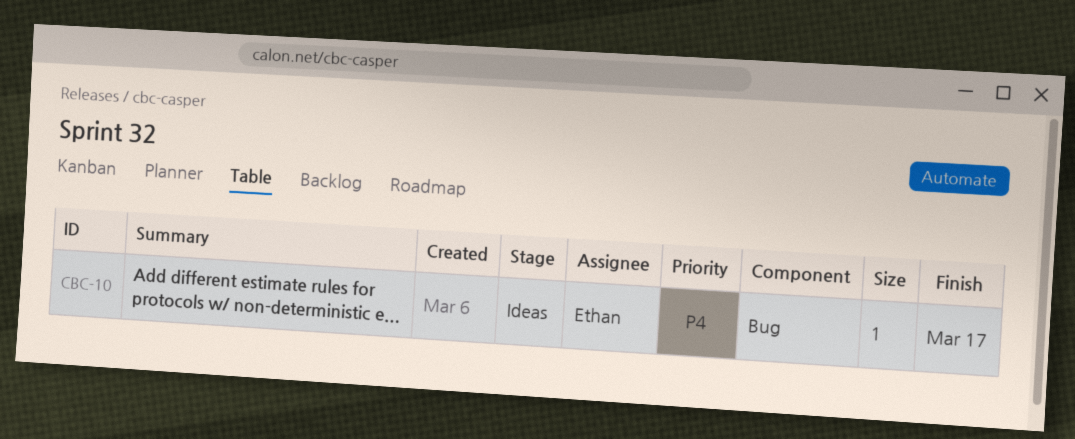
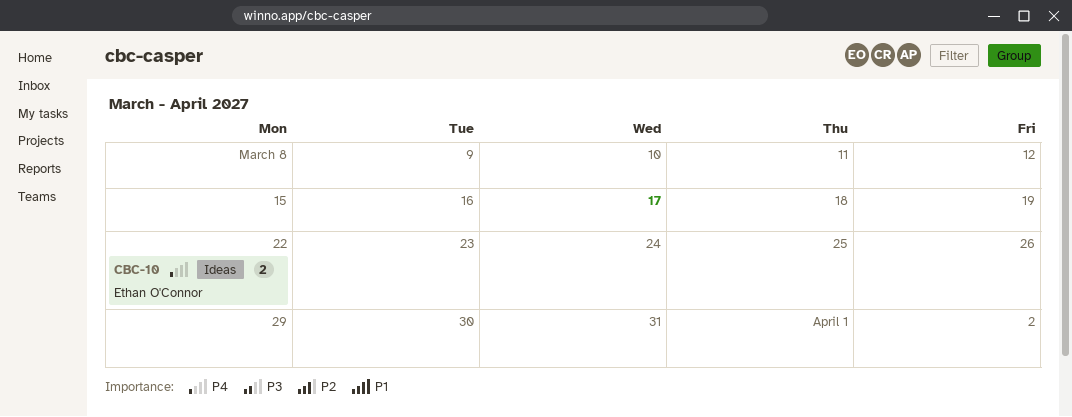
CBC-10, estimate: 1 -> 2
CBC-10, due: Mar 17 -> Mar 22

